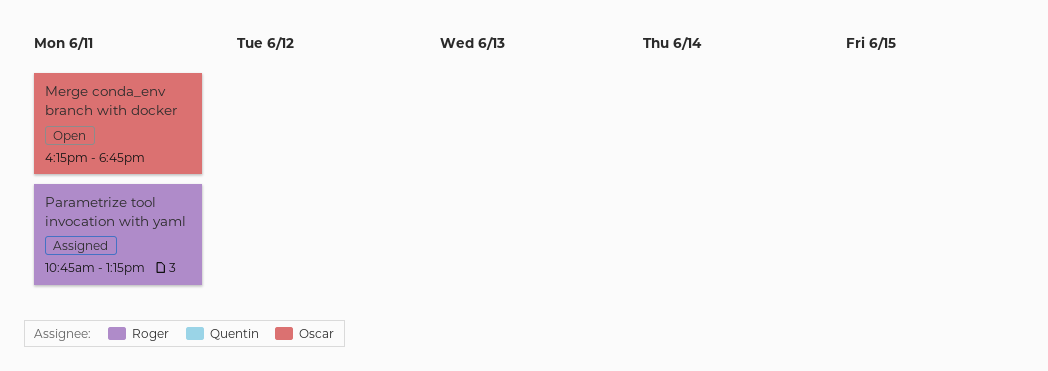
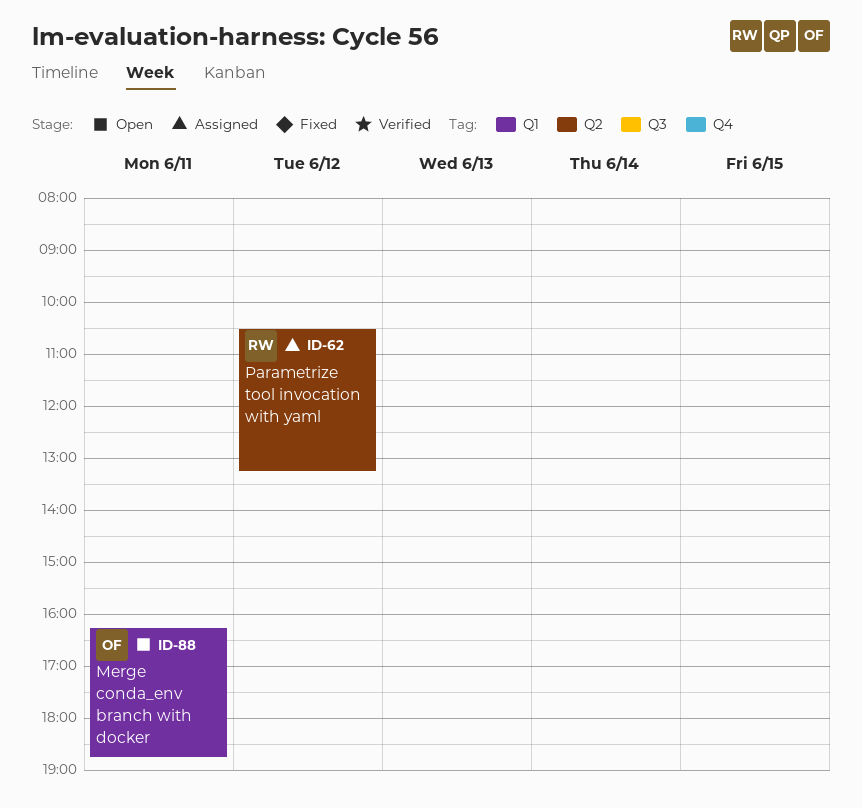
Parametrize tool invocation with yaml, day: Jun 11 -> Jun 12
Parametrize tool invocation with yaml, begins: 10:45 -> 10:30

